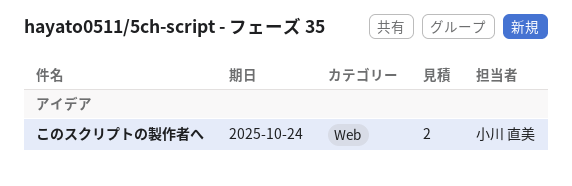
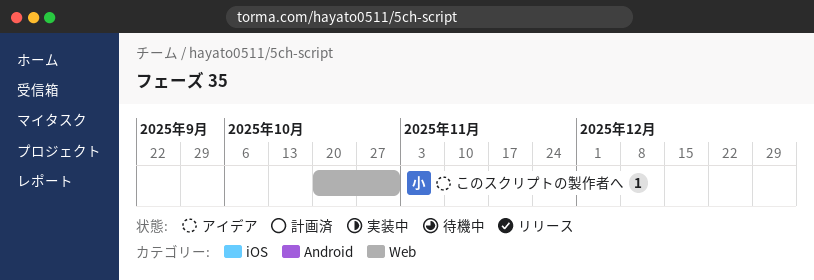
このスクリプトの製作者へ, estimate: 2 -> 1
このスクリプトの製作者へ, due: Oct 24 -> Oct 31

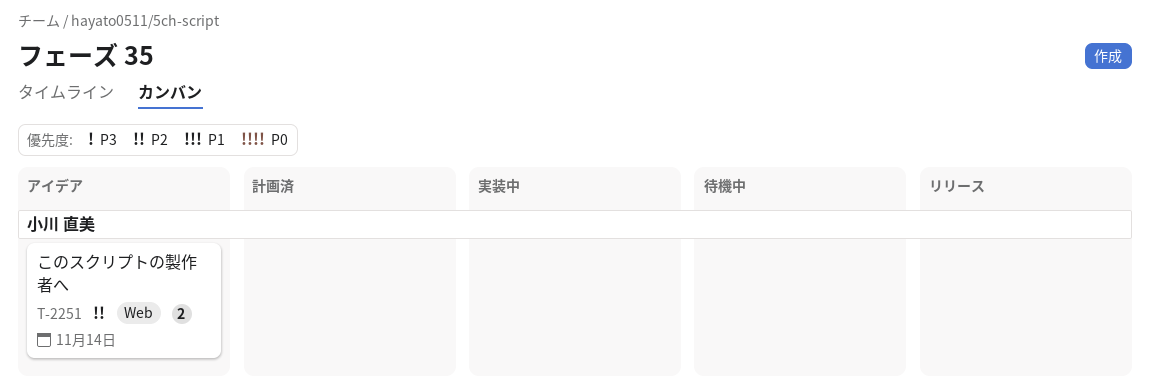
このスクリプトの製作者へ, estimate: 1 -> 2
このスクリプトの製作者へ, due: Oct 31 -> Nov 14

